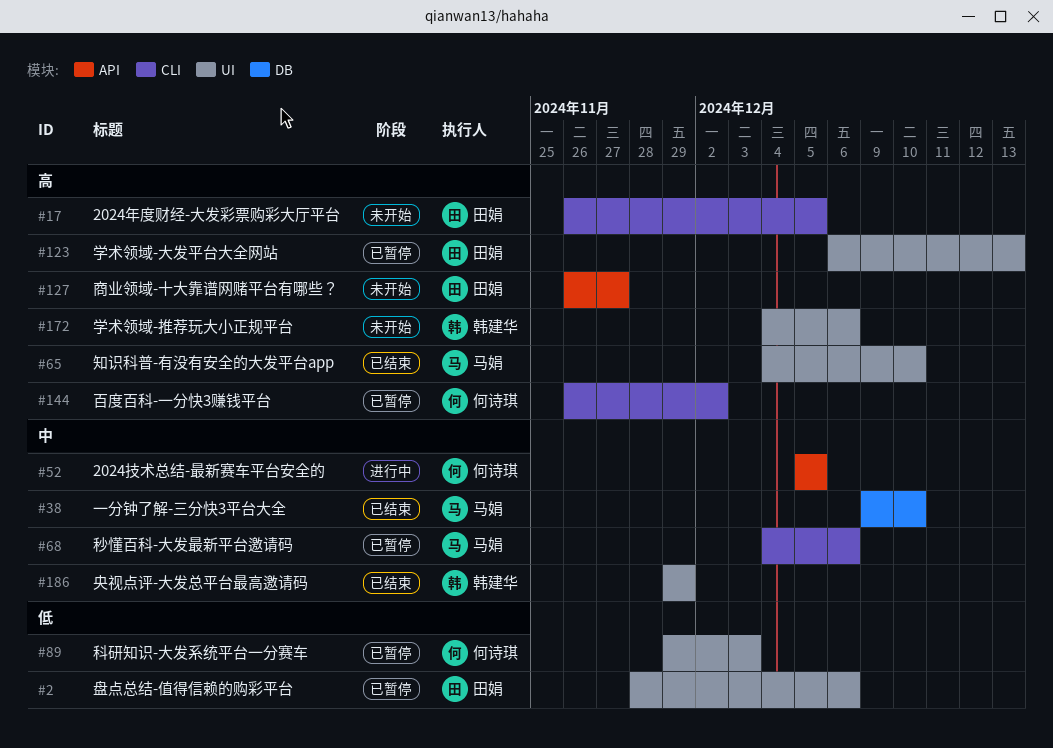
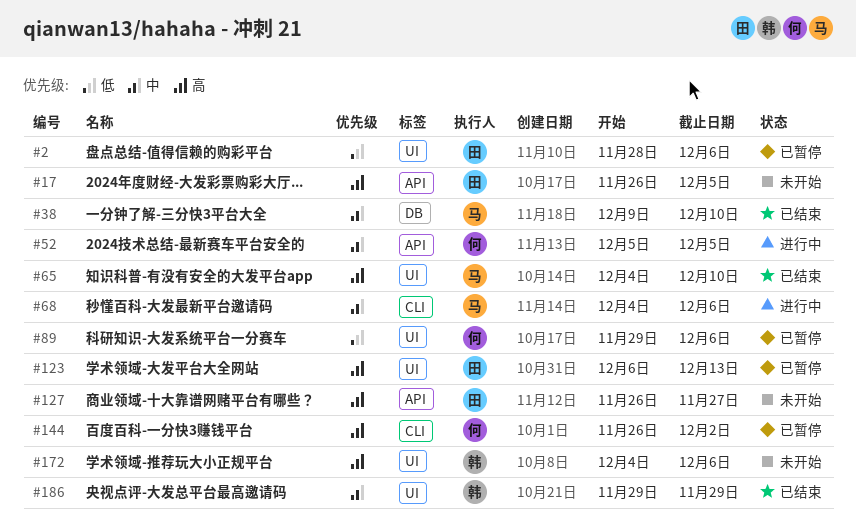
#17, label: CLI -> API
#68, status: 已暂停 -> 进行中
#89, due: Dec 3 -> Dec 6

